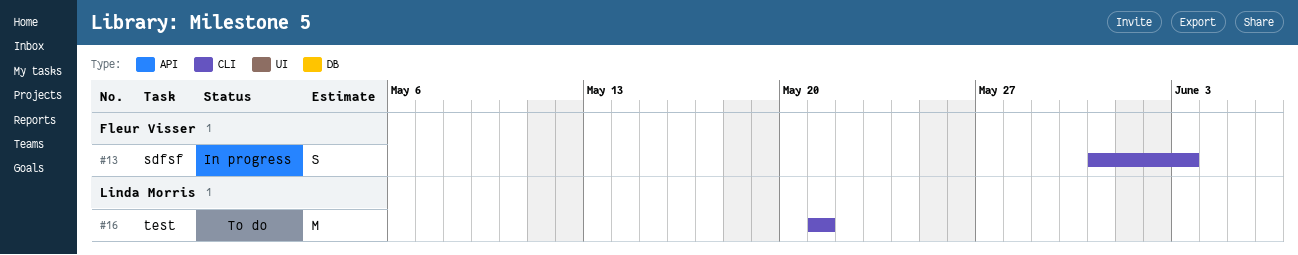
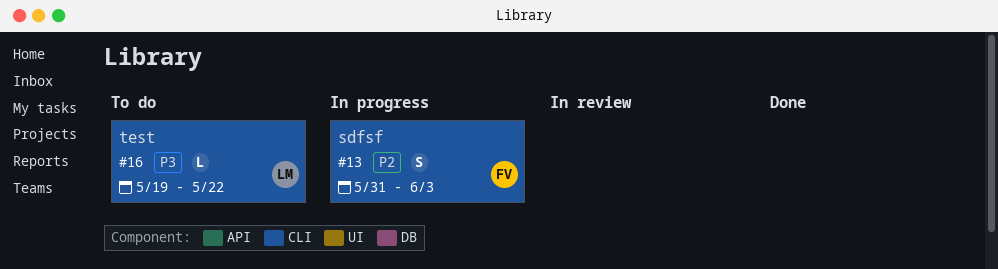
#16, estimate: M -> L
#16, start: May 21 -> May 19
#16, due: May 21 -> May 22

